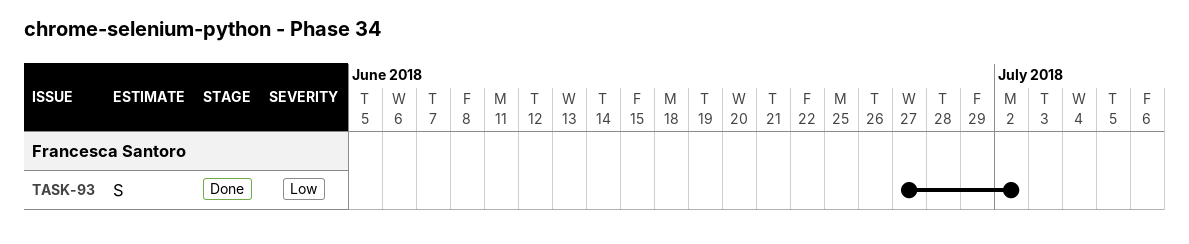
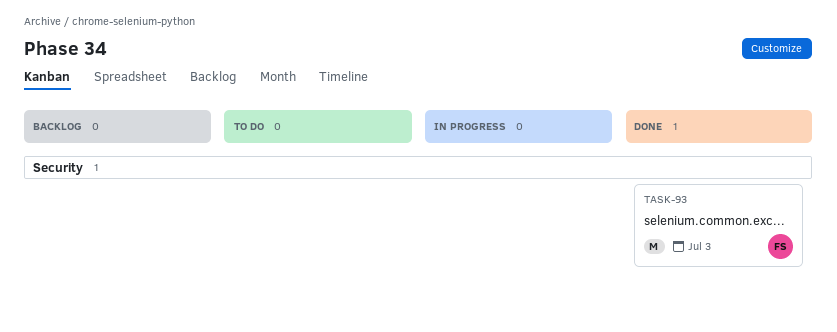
TASK-93, estimate: S -> M
TASK-93, due: Jul 2 -> Jul 3

